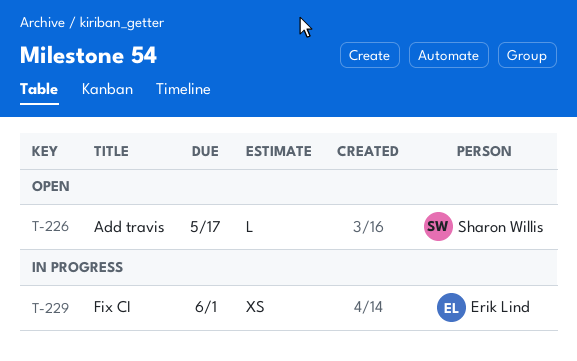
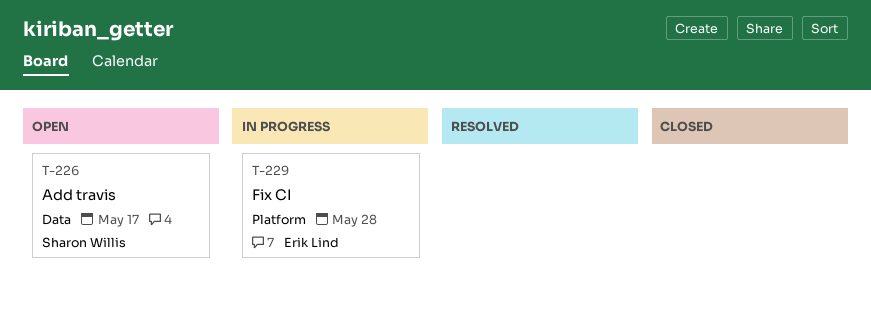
T-229, due: Jun 1 -> May 28

